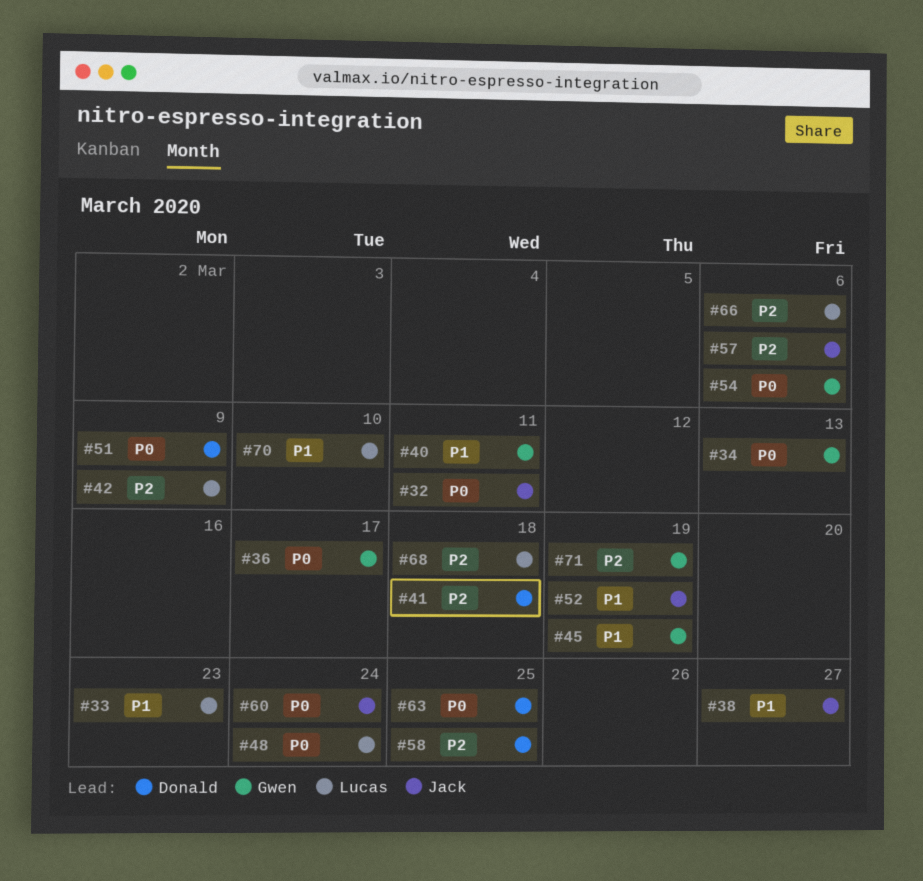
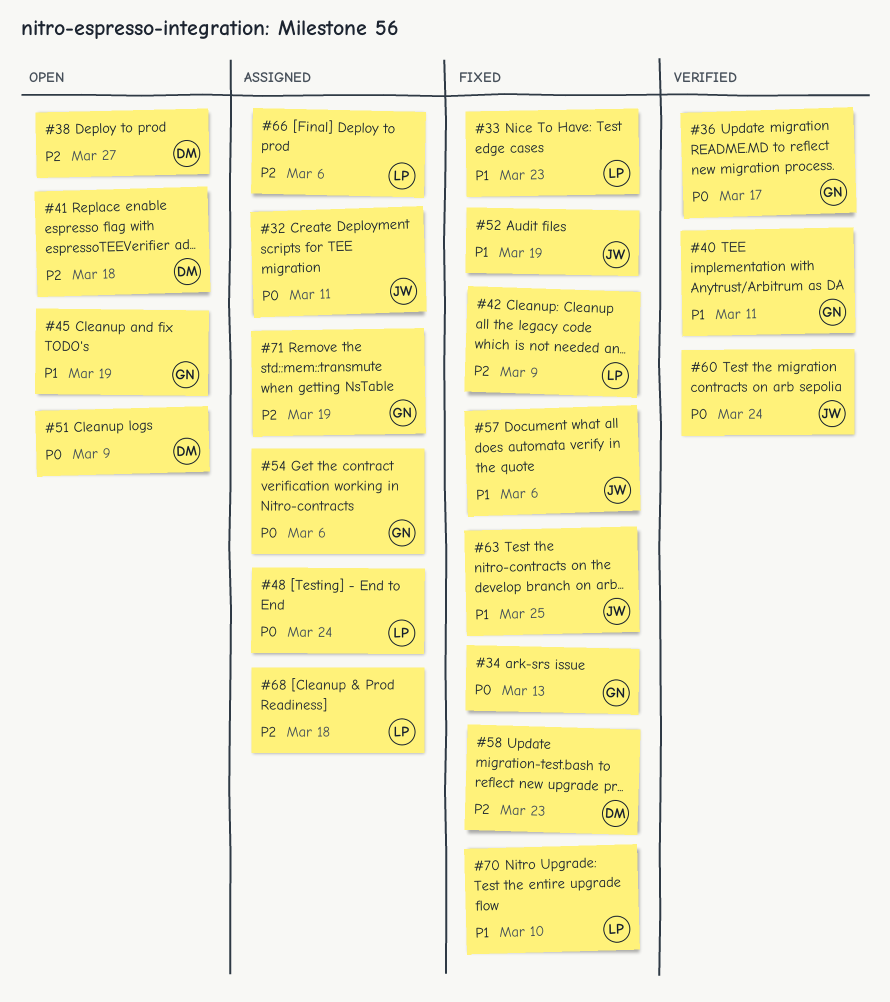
#38, owner: Jack -> Donald
#38, priority: P1 -> P2
#57, priority: P2 -> P1
#58, due: Mar 25 -> Mar 23
#63, owner: Donald -> Jack
#63, priority: P0 -> P1

